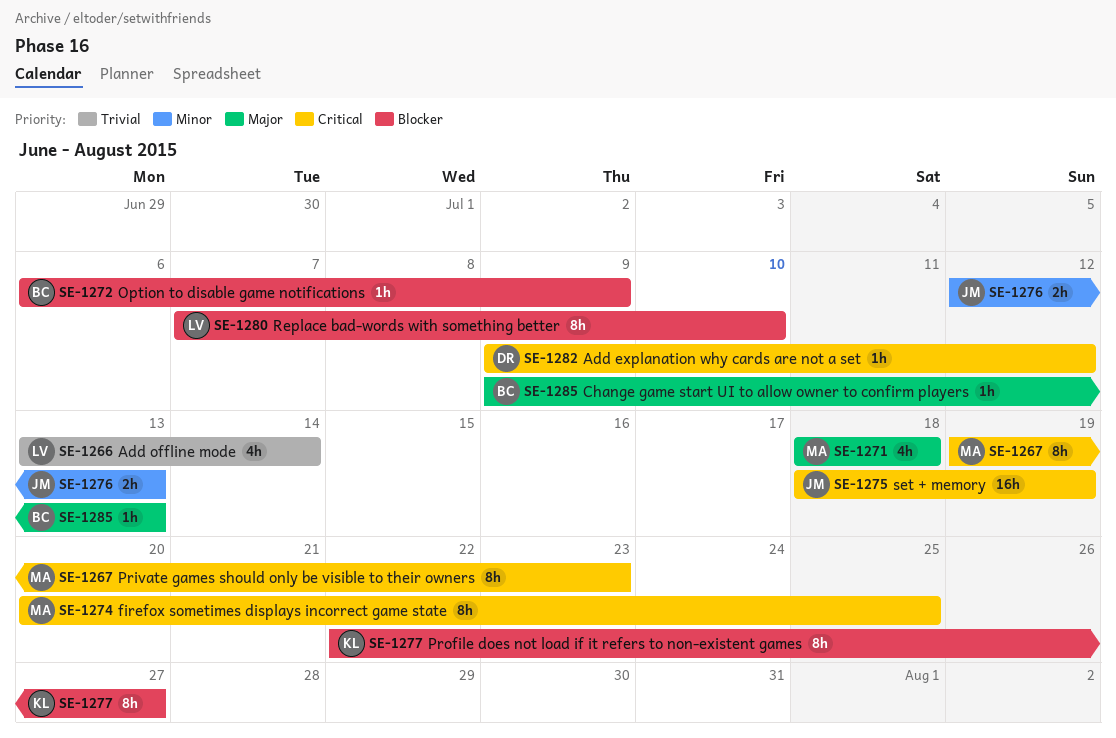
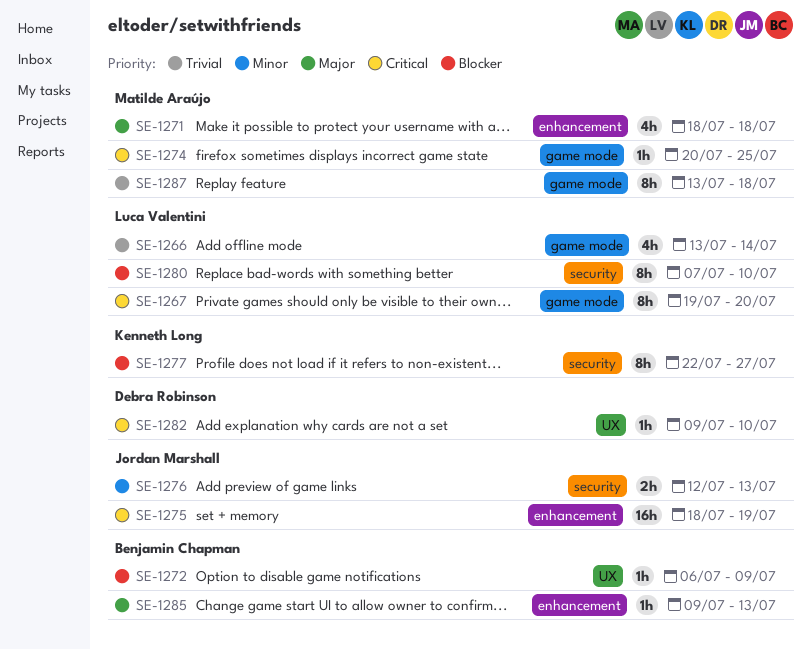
SE-1267, owner: Matilde Araújo -> Luca Valentini
SE-1267, due: Jul 23 -> Jul 20
SE-1274, estimate: 8h -> 1h
SE-1282, due: Jul 12 -> Jul 10
SE-1287: none -> present

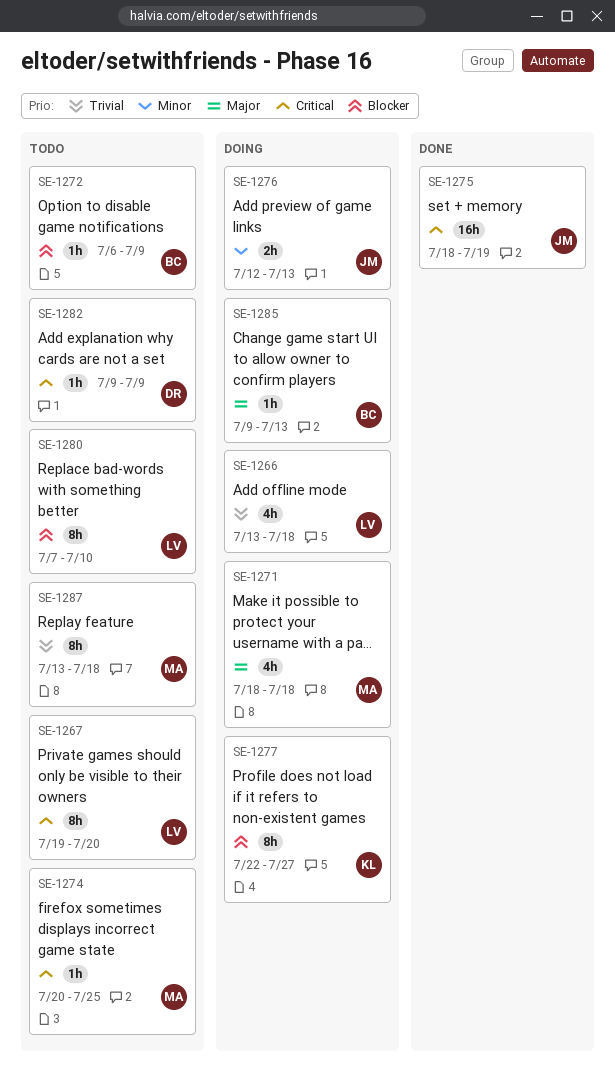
SE-1266, due: Jul 14 -> Jul 18
SE-1282, due: Jul 10 -> Jul 9

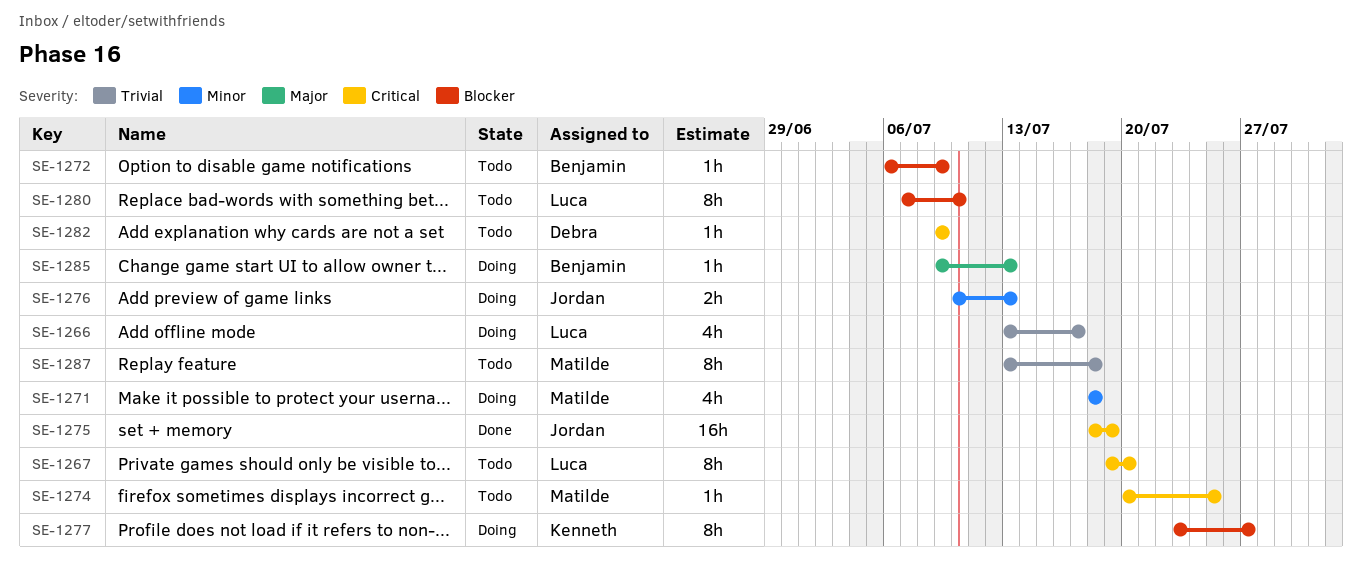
SE-1266, due: Jul 18 -> Jul 17
SE-1271, priority: Major -> Minor
SE-1276, start: Jul 12 -> Jul 10
SE-1277, start: Jul 22 -> Jul 23

